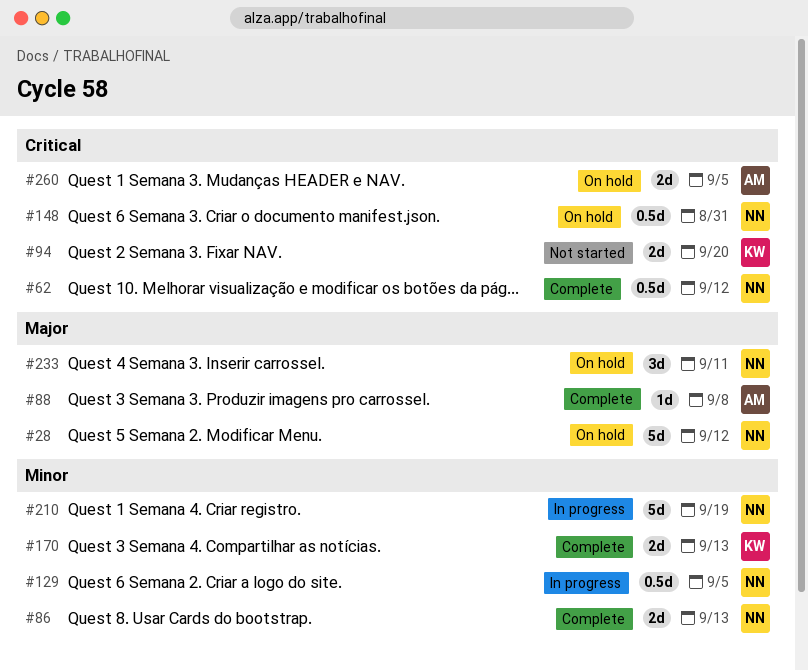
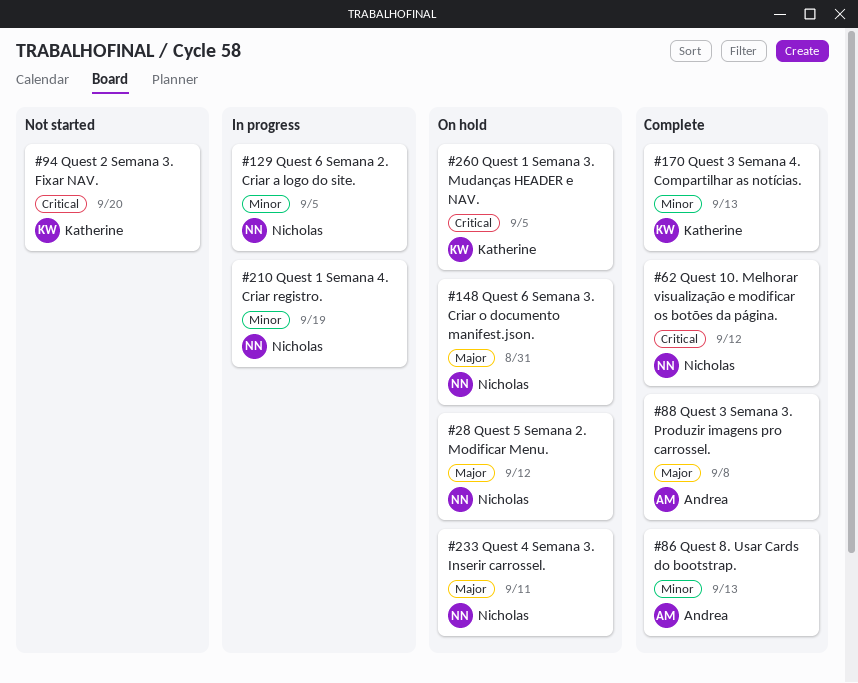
#86, owner: Nicholas -> Andrea
#148, priority: Critical -> Major
#260, owner: Andrea -> Katherine

